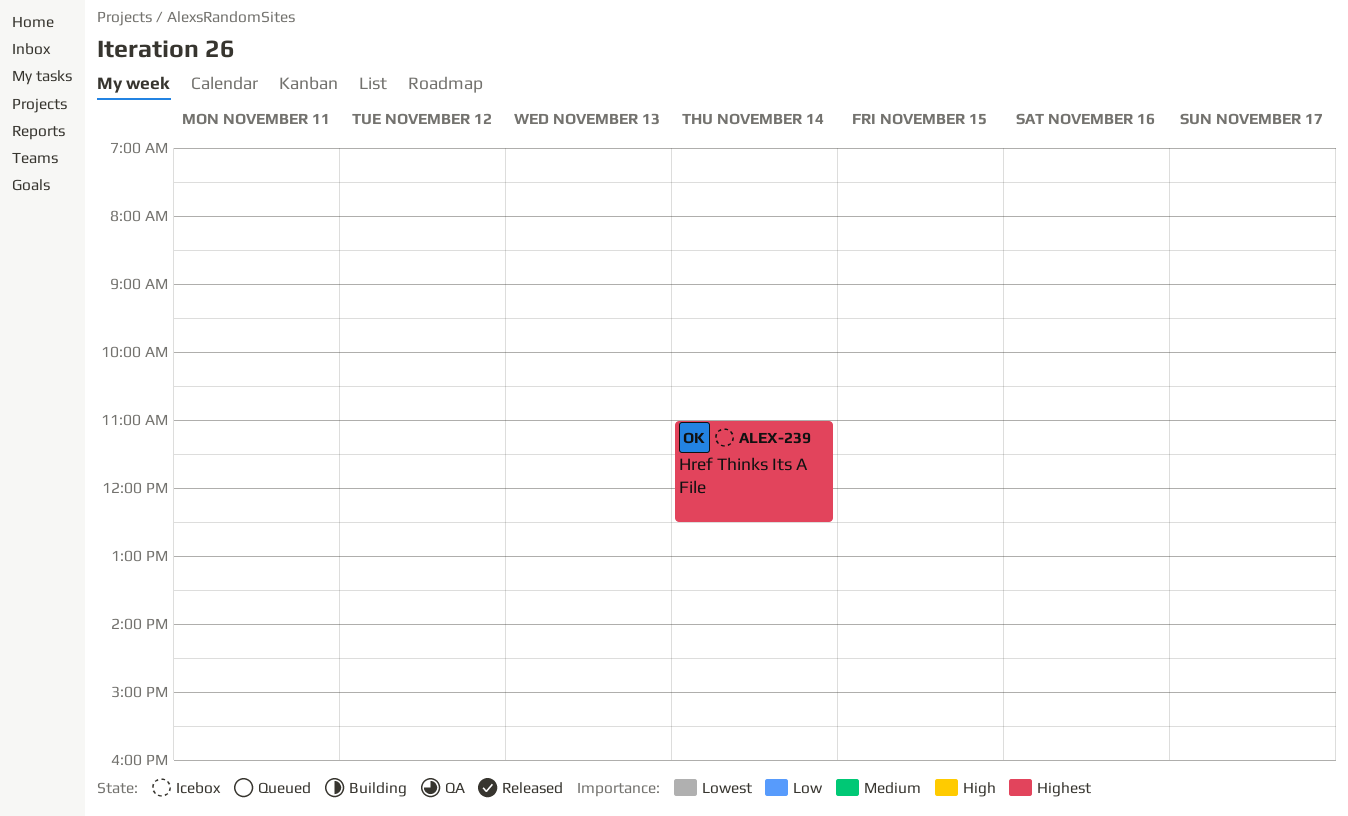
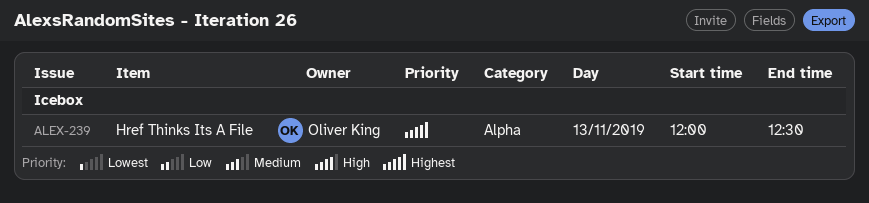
ALEX-239, day: Nov 14 -> Nov 13
ALEX-239, begins: 11:00 -> 12:00

